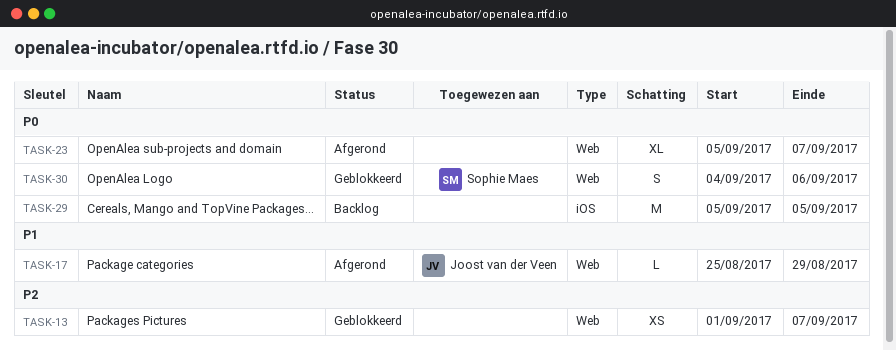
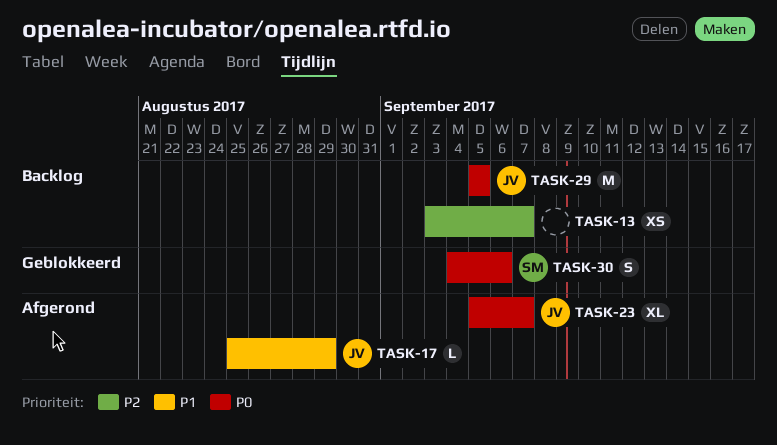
TASK-13, status: Geblokkeerd -> Backlog
TASK-13, start: Sep 1 -> Sep 3
TASK-23, owner: none -> Joost van der Veen
TASK-29, owner: none -> Joost van der Veen

